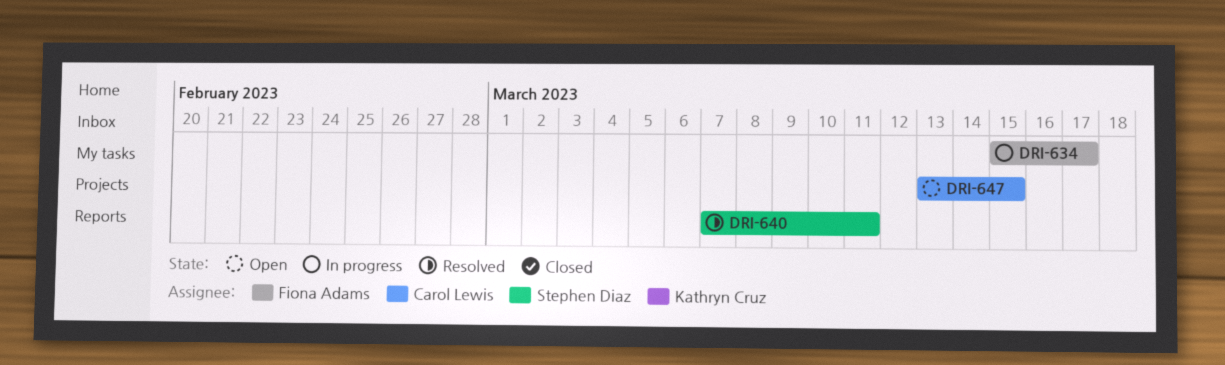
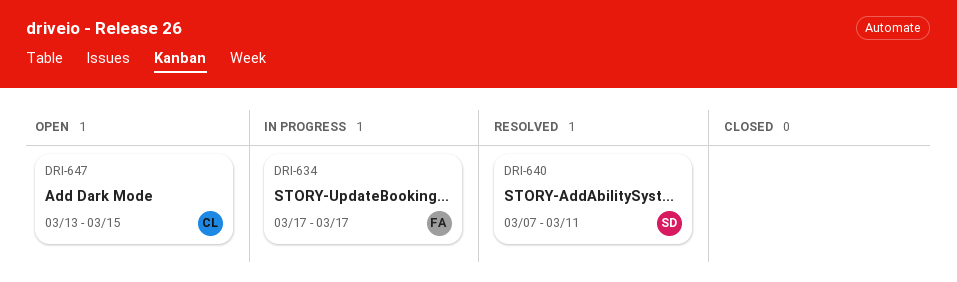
DRI-634, start: Mar 15 -> Mar 17

